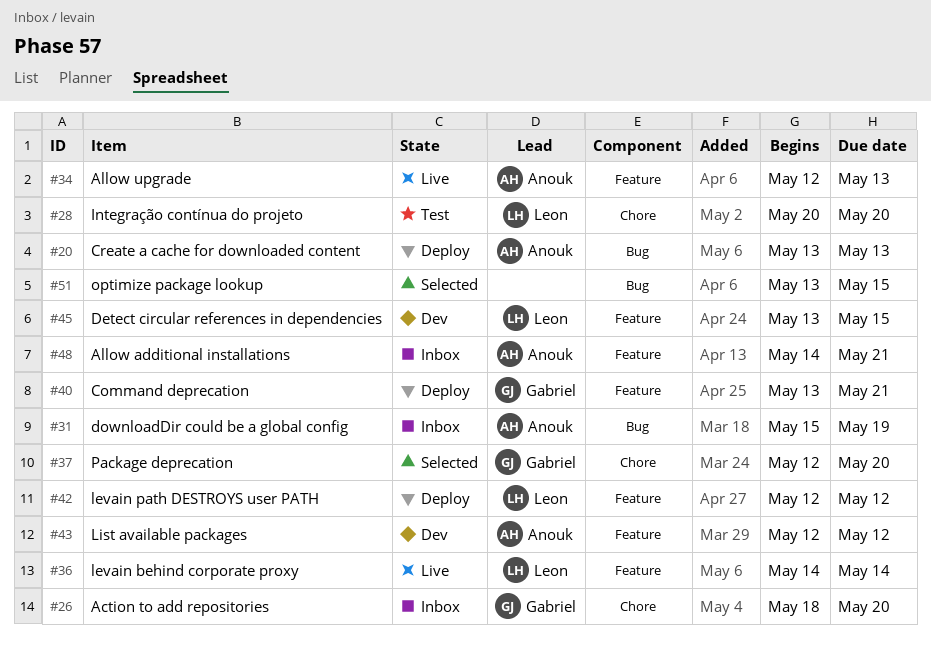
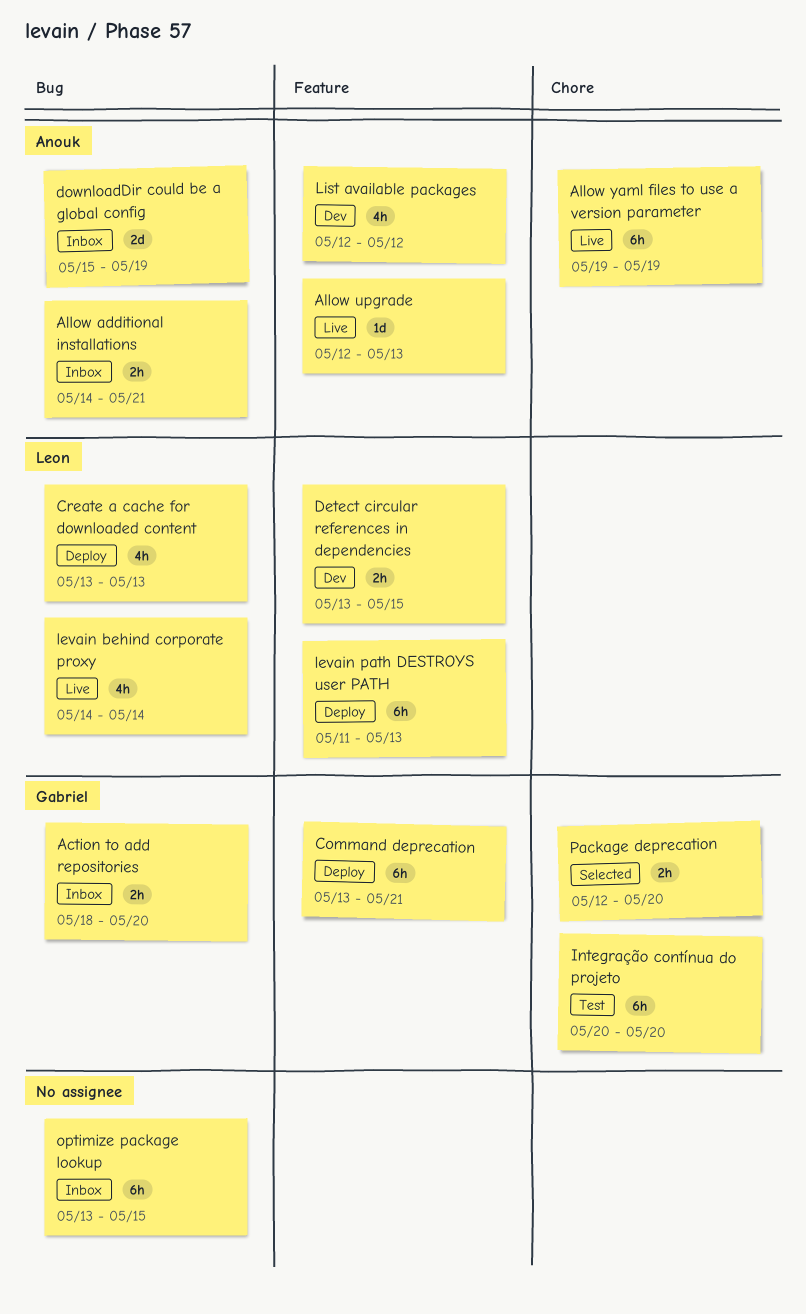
Action to add repositories, label: Chore -> Bug
Allow additional installations, label: Feature -> Bug
Allow yaml files to use a version parameter: none -> present
Create a cache for downloaded content, owner: Anouk -> Leon
Integração contínua do projeto, owner: Leon -> Gabriel
levain behind corporate proxy, label: Feature -> Bug
levain path DESTROYS user PATH, start: May 12 -> May 11
levain path DESTROYS user PATH, due: May 12 -> May 13
optimize package lookup, status: Selected -> Inbox

